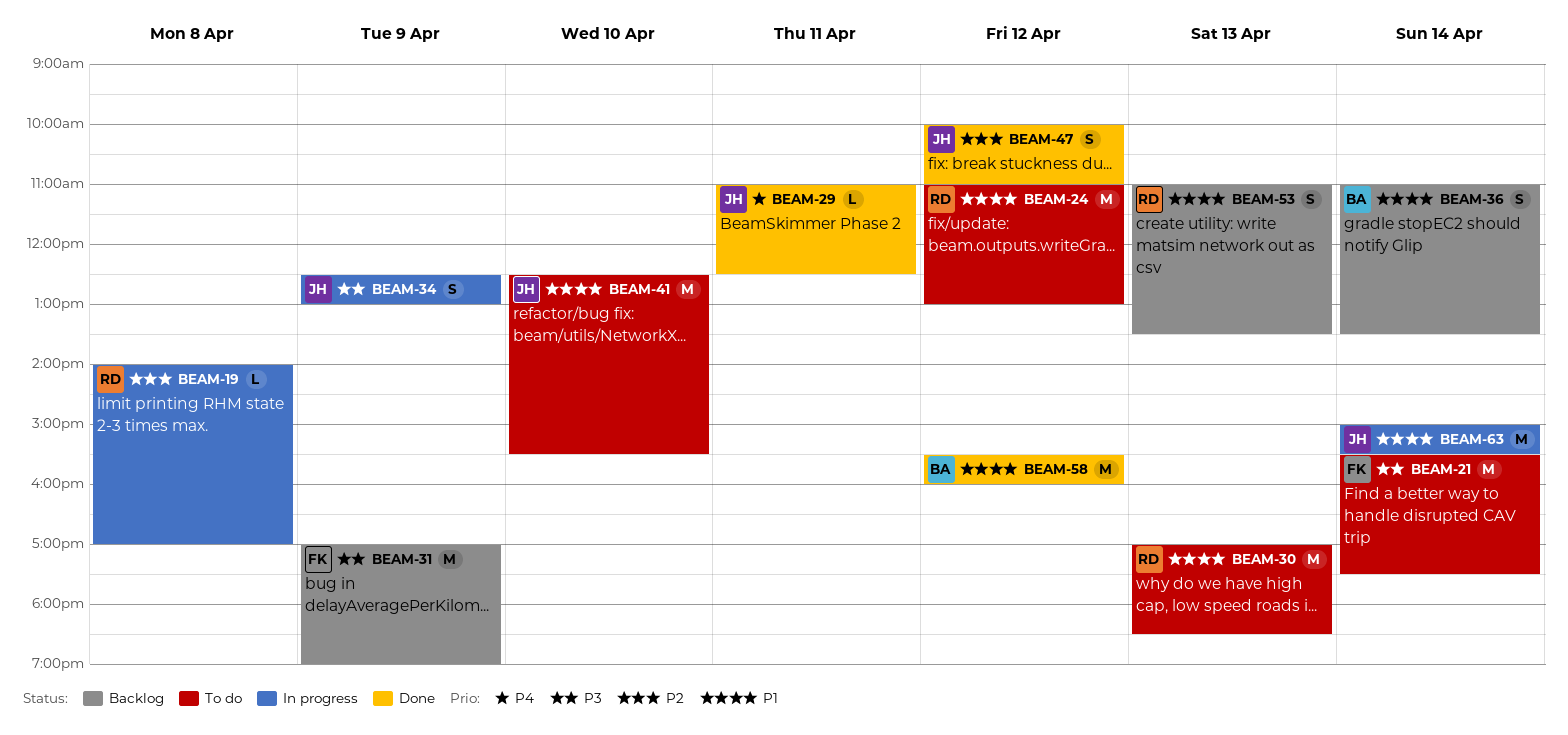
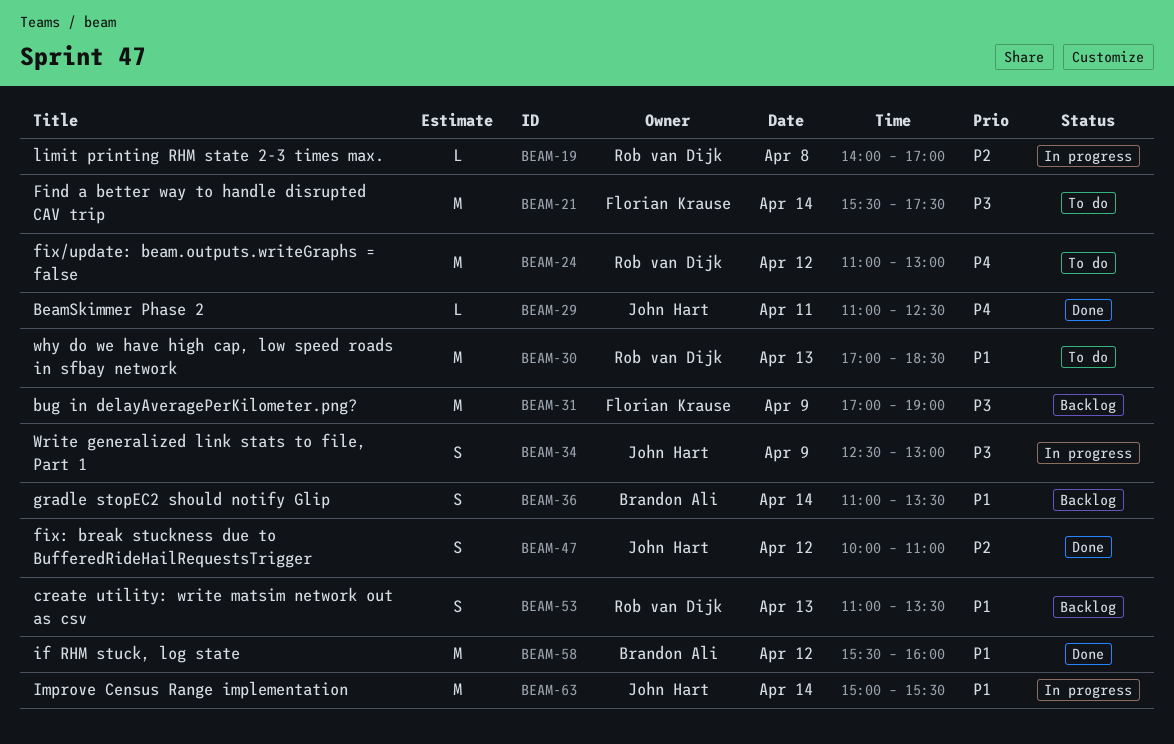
BEAM-24, priority: P1 -> P4
BEAM-41: present -> none

